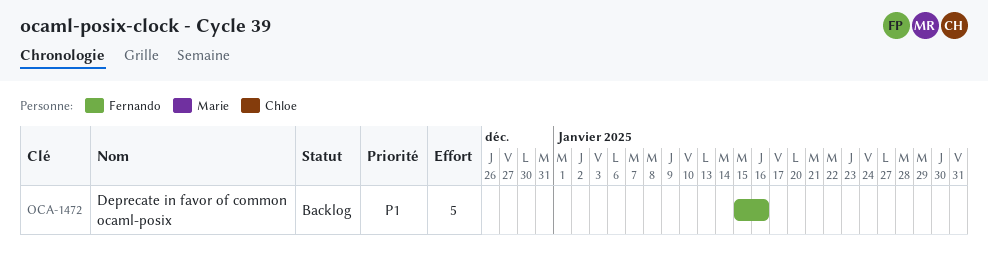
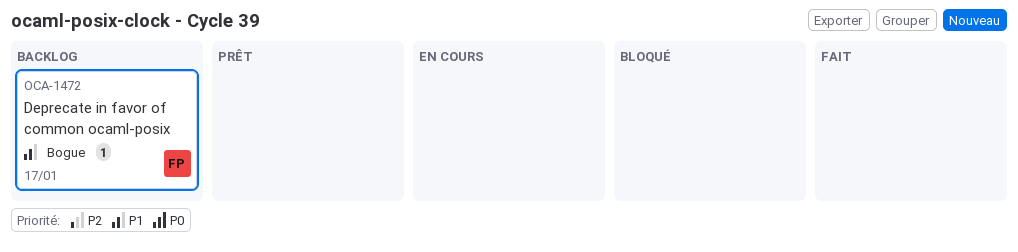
OCA-1472, estimate: 5 -> 1
OCA-1472, due: Jan 16 -> Jan 17

